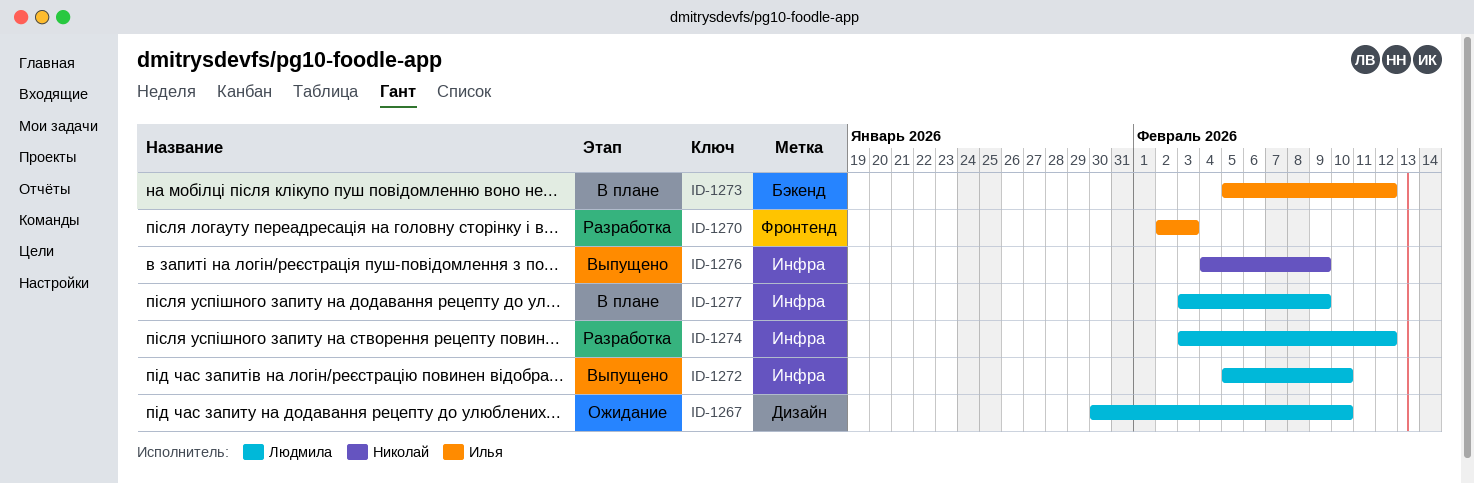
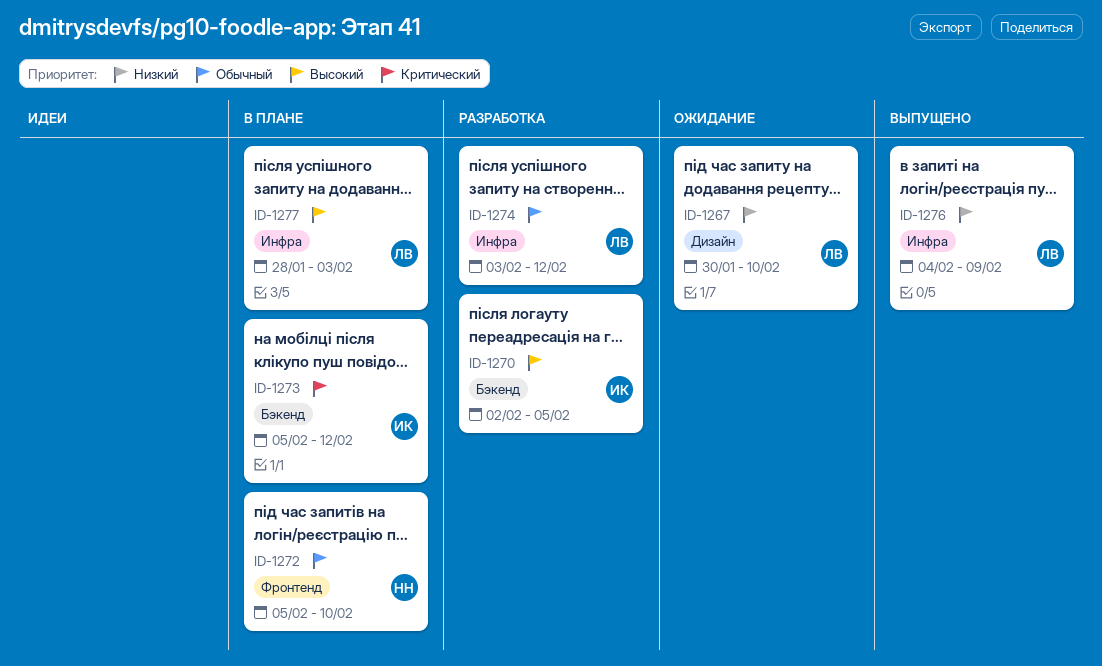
ID-1270, label: Фронтенд -> Бэкенд
ID-1270, due: Feb 3 -> Feb 5
ID-1272, status: Выпущено -> В плане
ID-1272, owner: Людмила -> Николай
ID-1272, label: Инфра -> Фронтенд
ID-1276, owner: Николай -> Людмила
ID-1277, start: Feb 3 -> Jan 28
ID-1277, due: Feb 9 -> Feb 3

